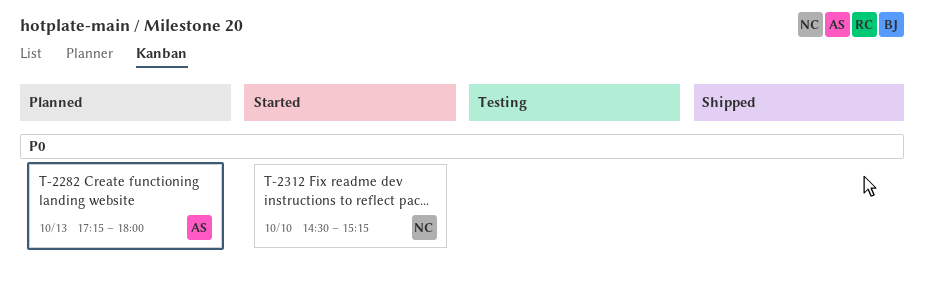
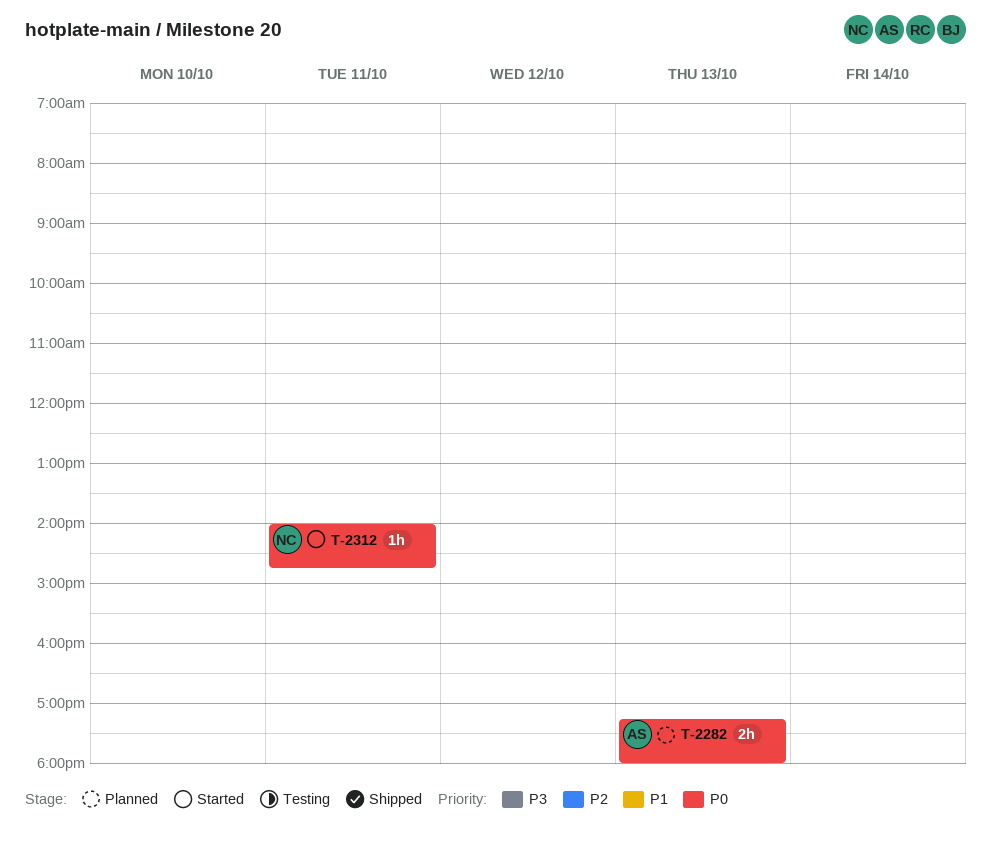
T-2312, day: Oct 10 -> Oct 11
T-2312, begins: 14:30 -> 14:00
T-2312, ends: 15:15 -> 14:45

